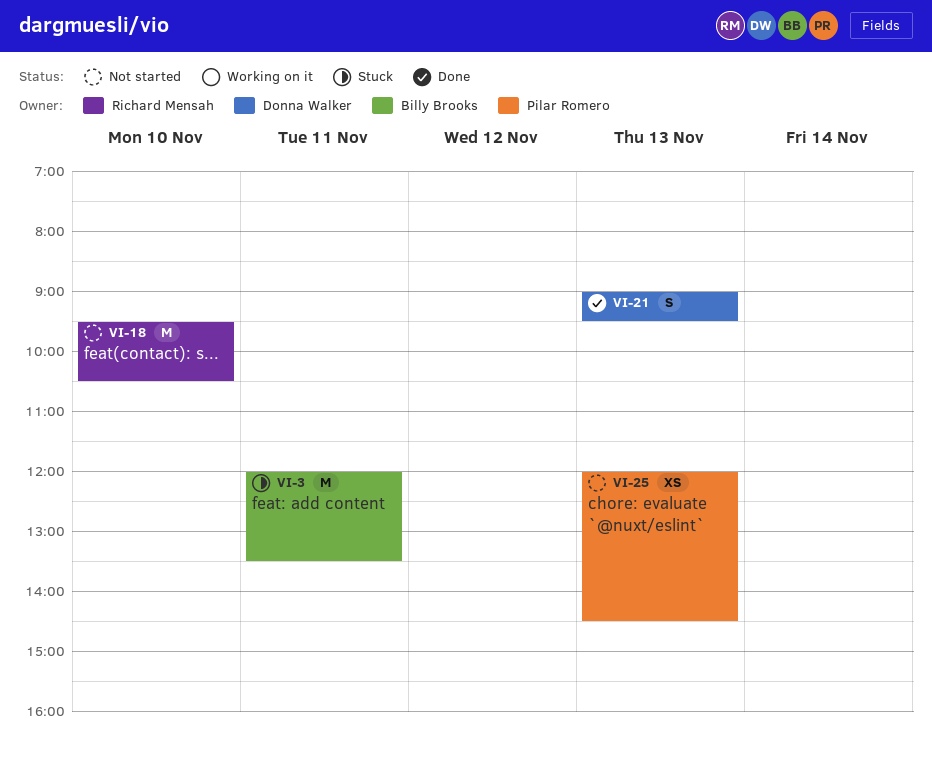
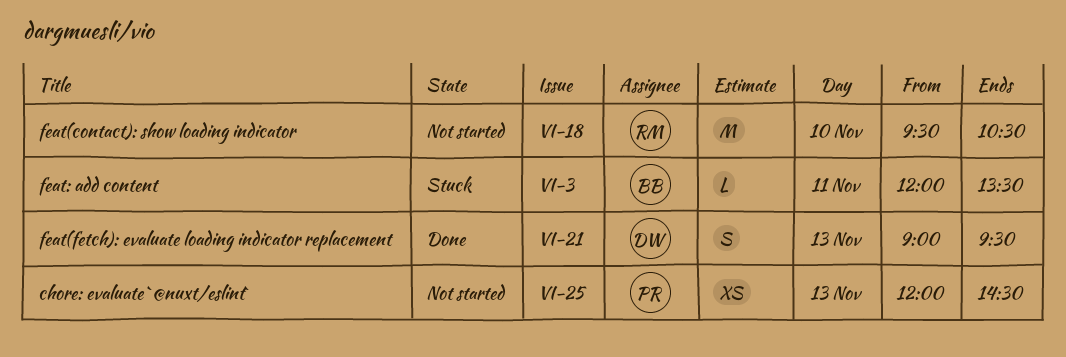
VI-3, estimate: M -> L

